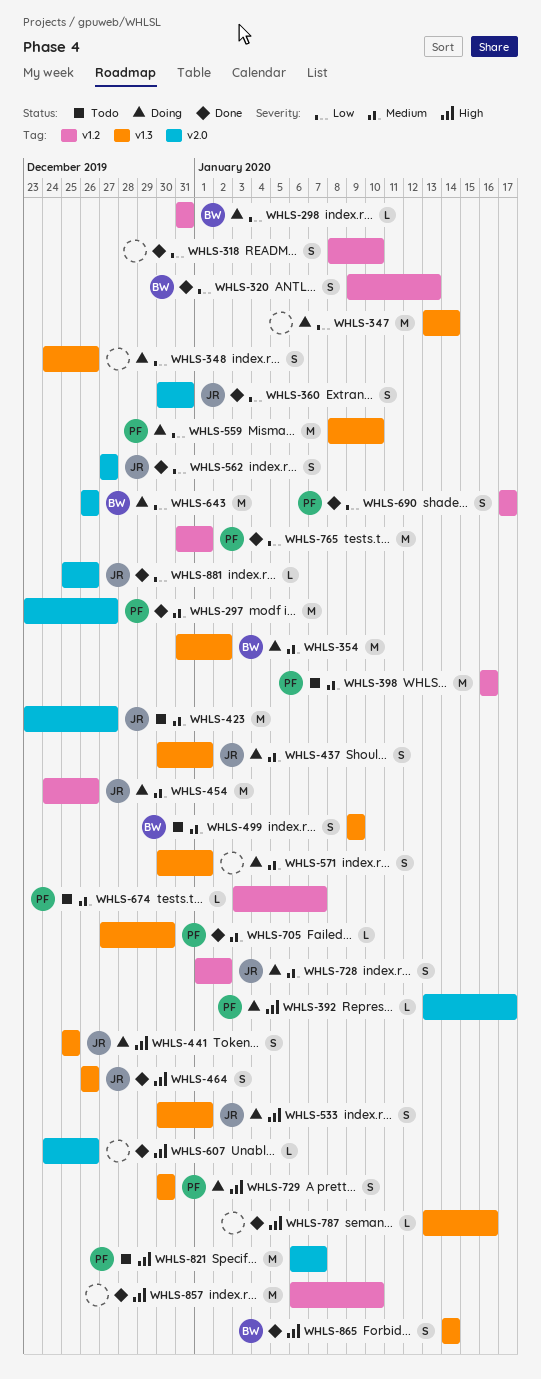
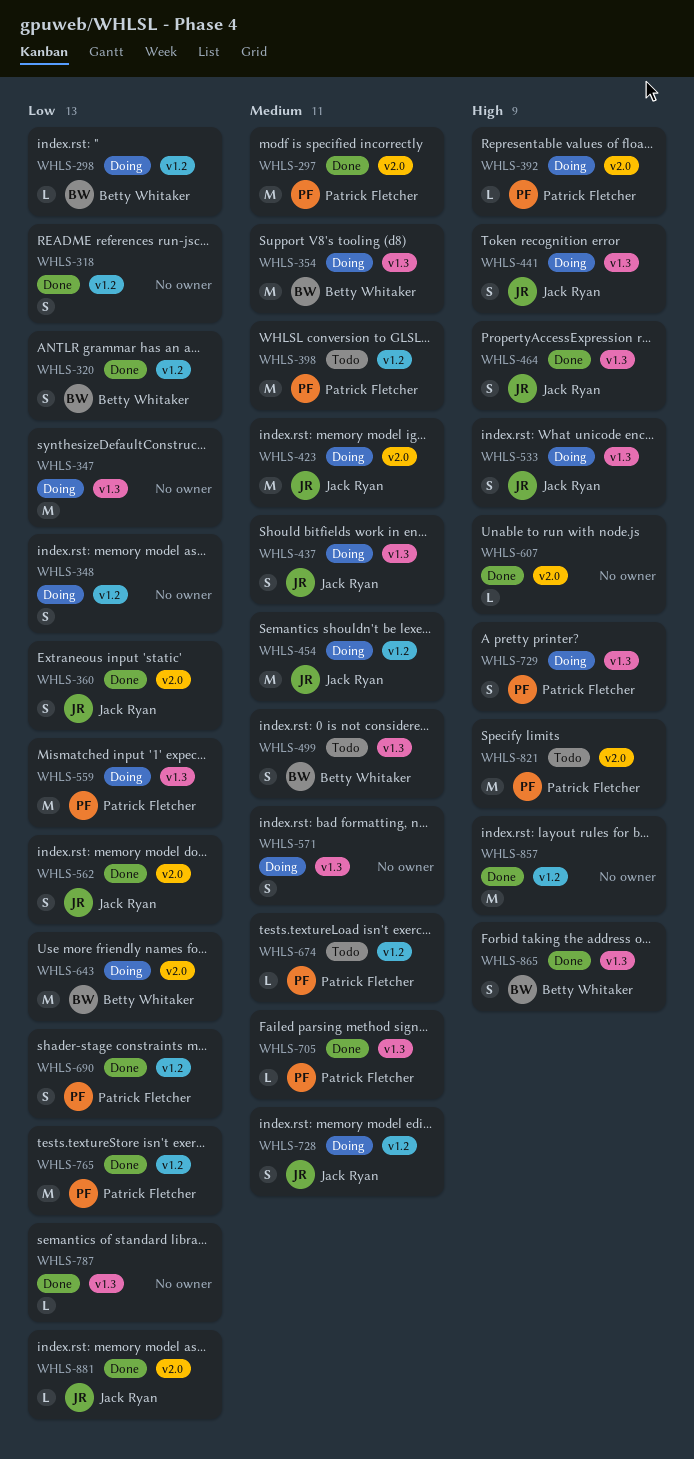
WHLS-348, label: v1.3 -> v1.2
WHLS-423, status: Todo -> Doing
WHLS-787, priority: High -> Low

